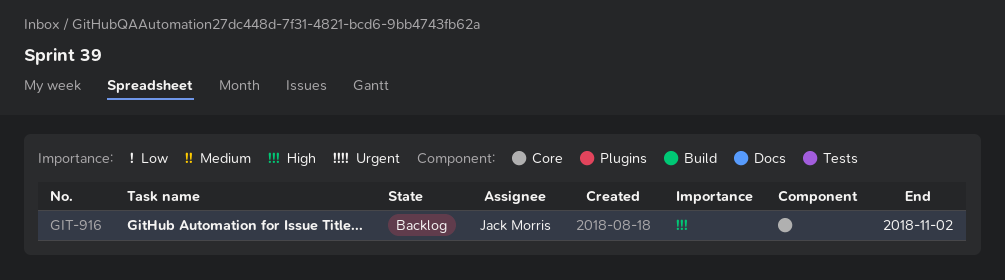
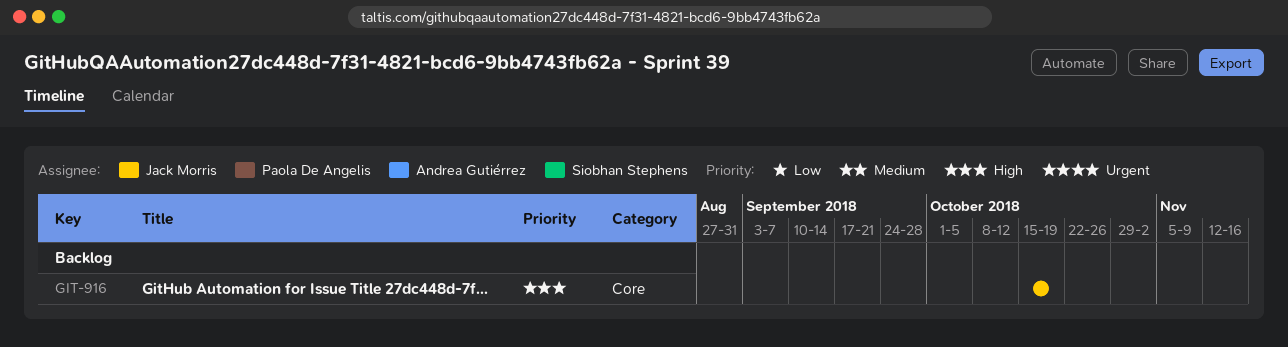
GIT-916, due: Nov 2 -> Oct 19

